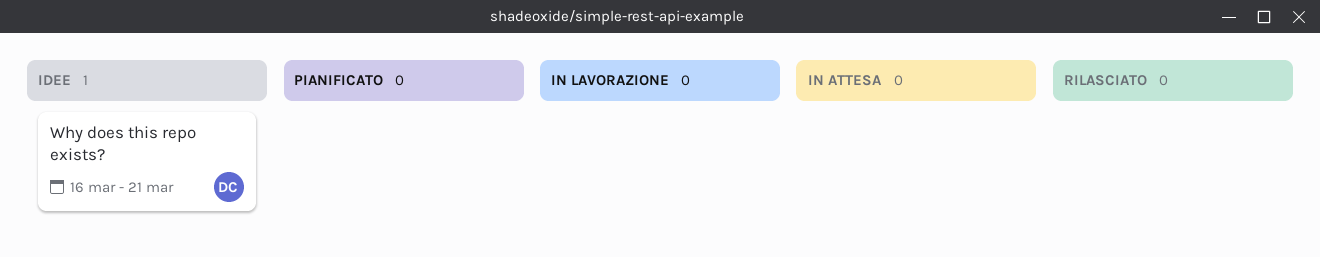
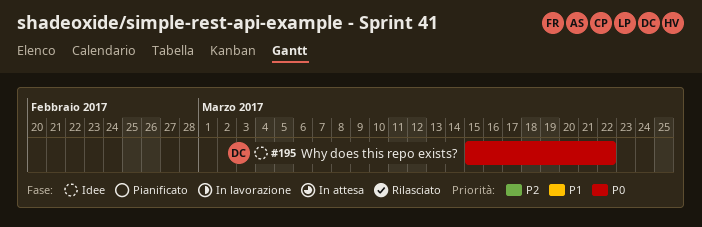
Why does this repo exists?, start: Mar 16 -> Mar 15
Why does this repo exists?, due: Mar 21 -> Mar 22

